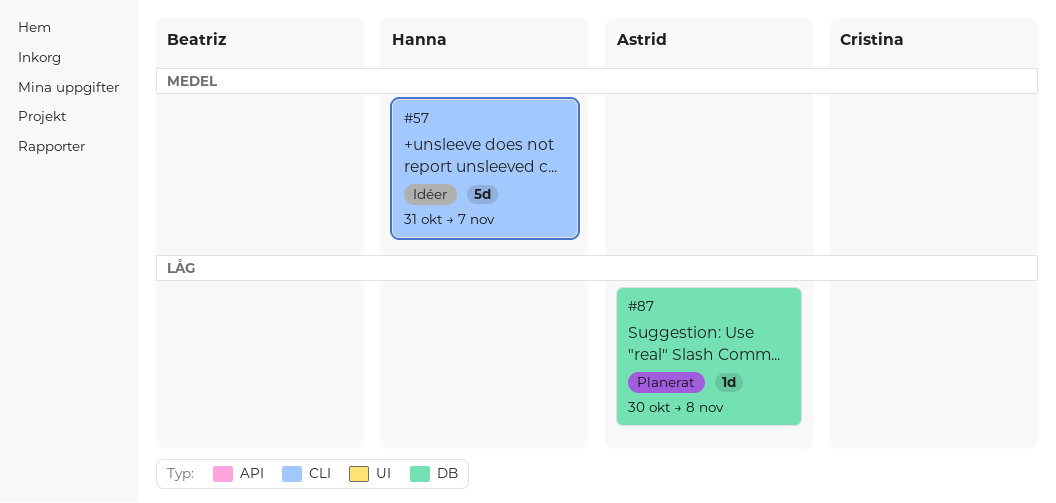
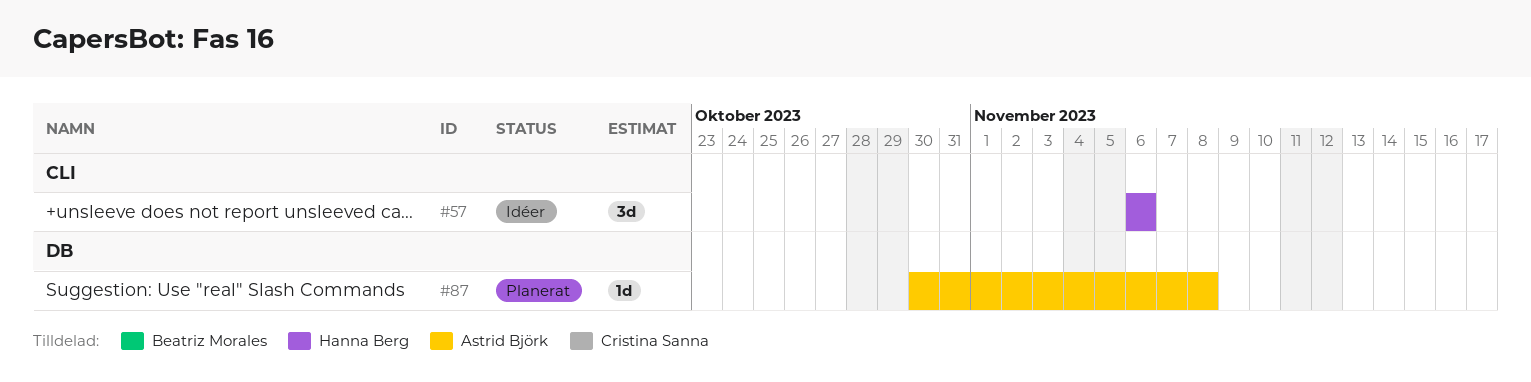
#57, estimate: 5d -> 3d
#57, start: Oct 31 -> Nov 6
#57, due: Nov 7 -> Nov 6

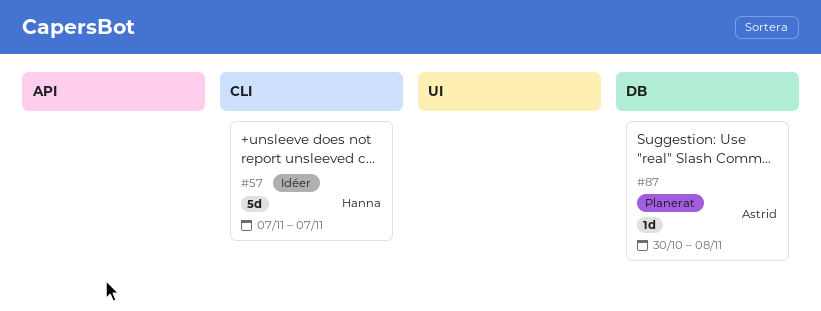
#57, estimate: 3d -> 5d
#57, start: Nov 6 -> Nov 7
#57, due: Nov 6 -> Nov 7

